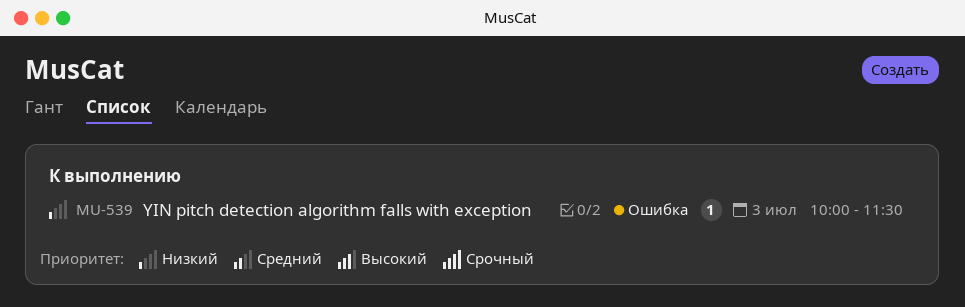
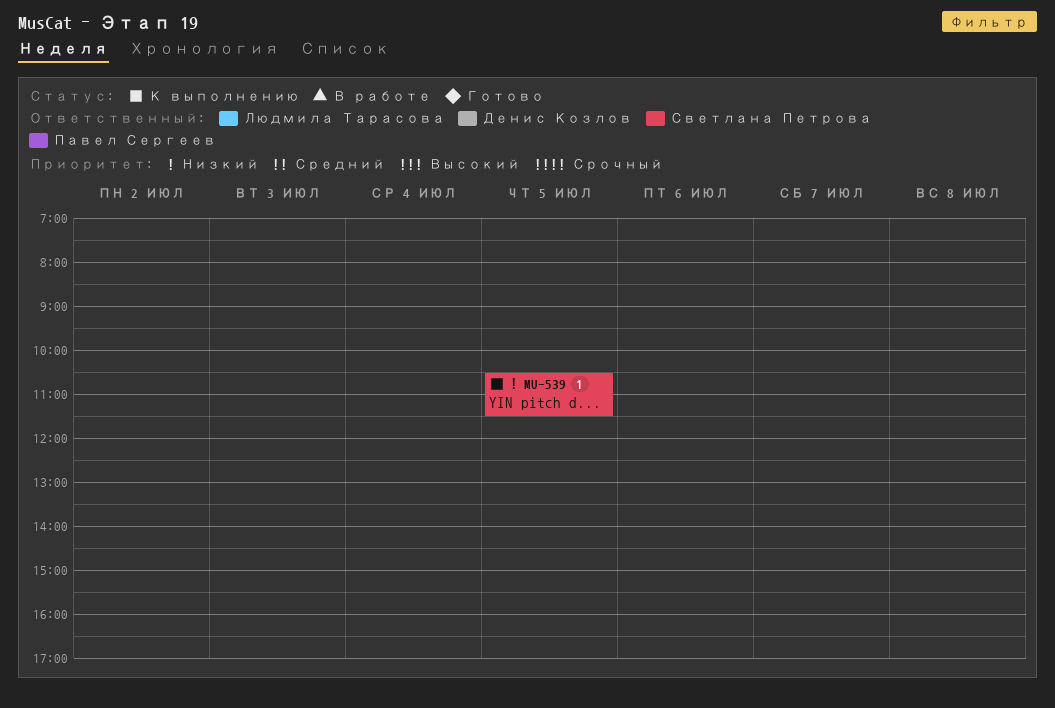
MU-539, day: Jul 3 -> Jul 5
MU-539, begins: 10:00 -> 10:30

